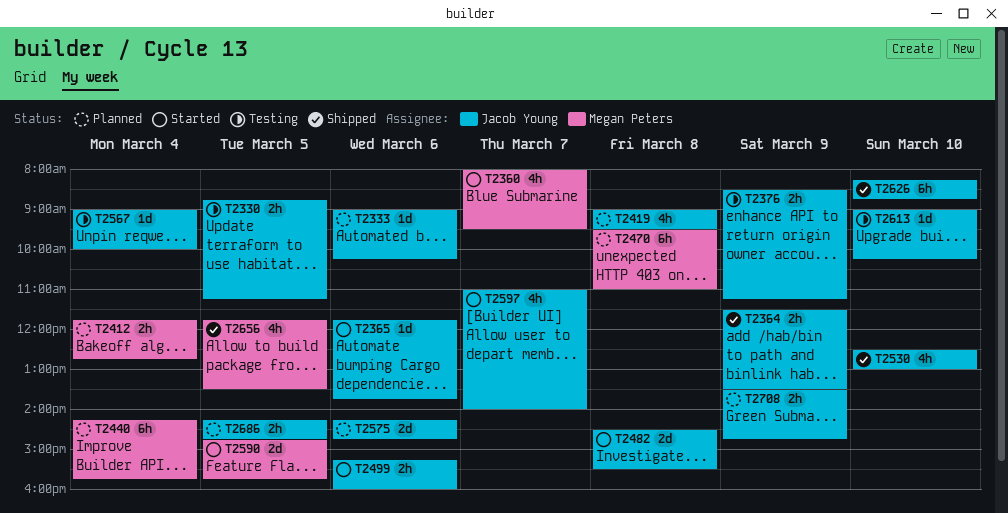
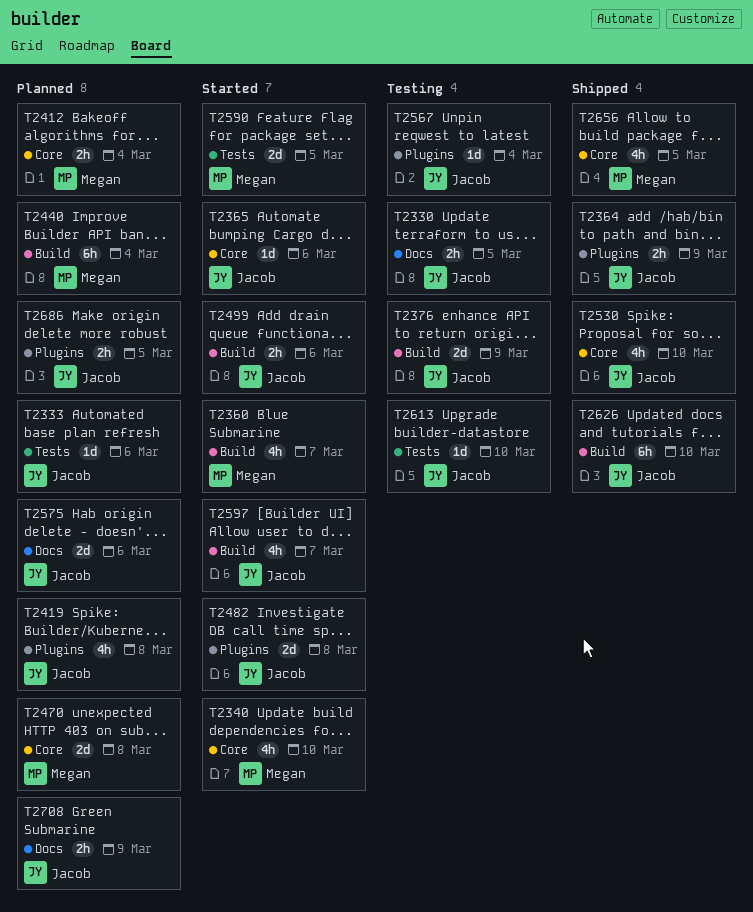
T2340: none -> present
T2376, estimate: 2h -> 2d
T2470, estimate: 6h -> 2d

